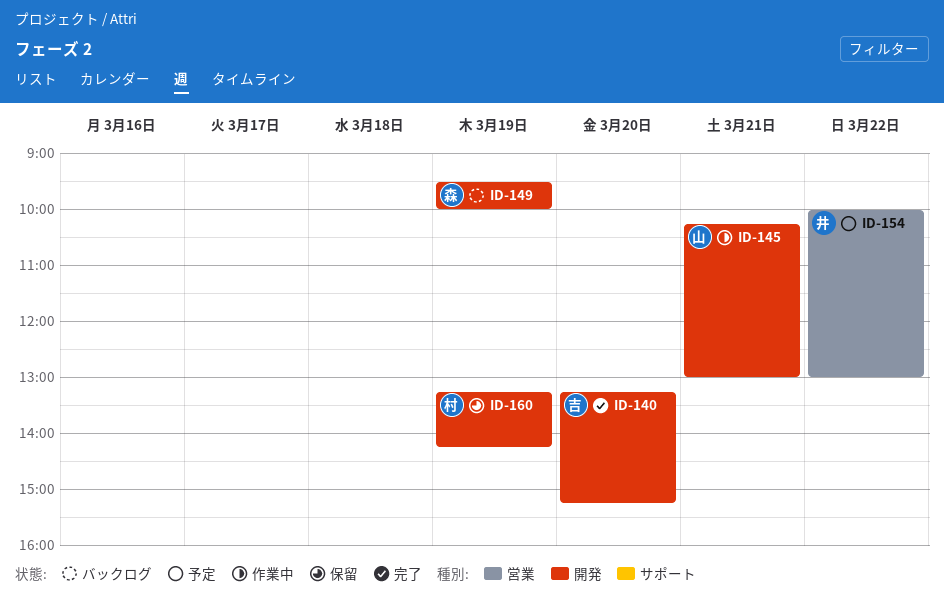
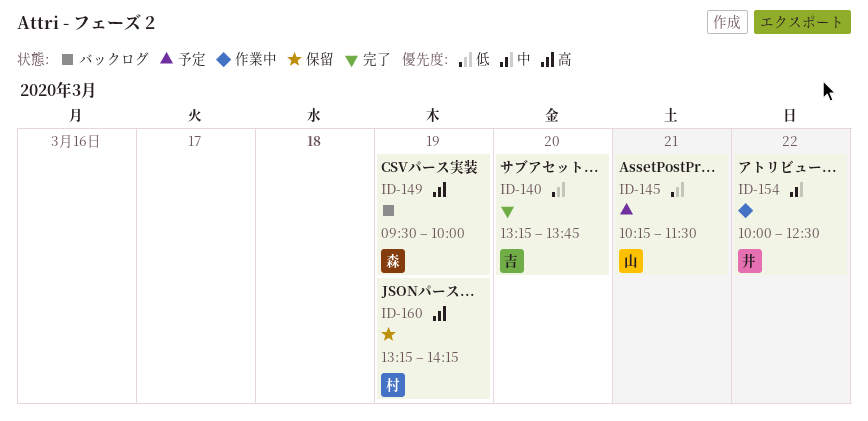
ID-140, ends: 15:15 -> 13:45
ID-145, status: 作業中 -> 予定
ID-145, ends: 13:00 -> 11:30
ID-154, status: 予定 -> 作業中
ID-154, ends: 13:00 -> 12:30

